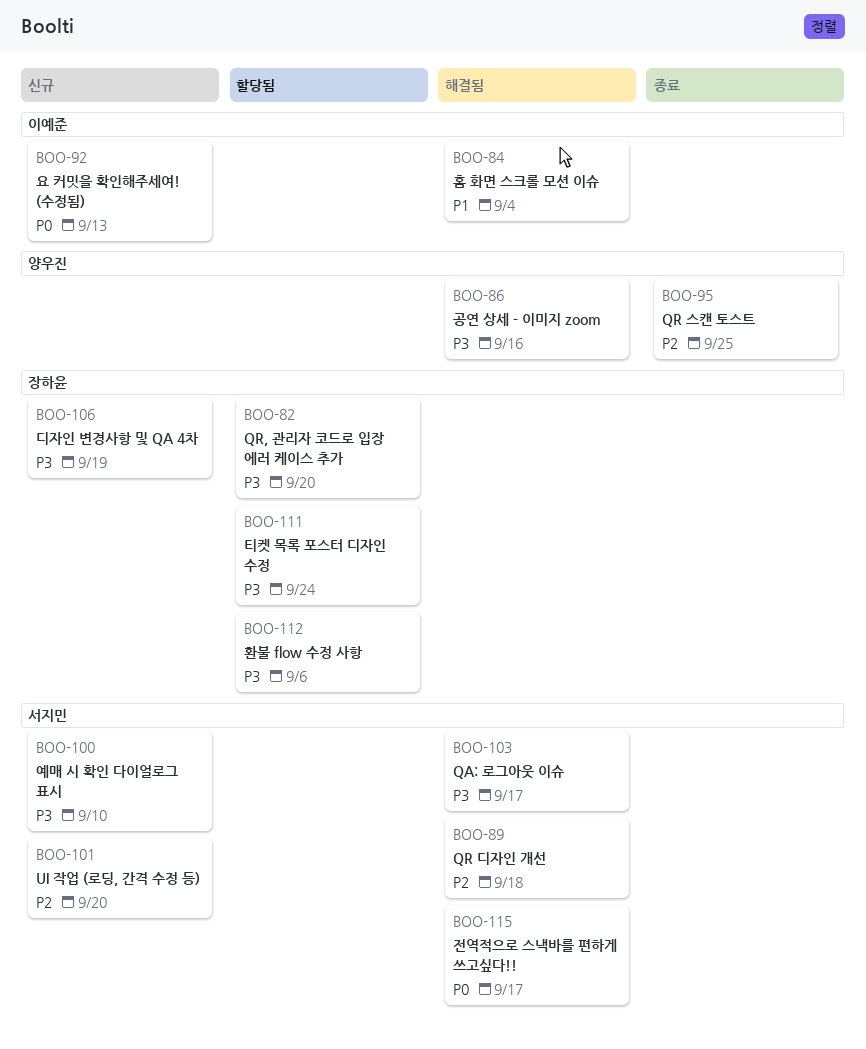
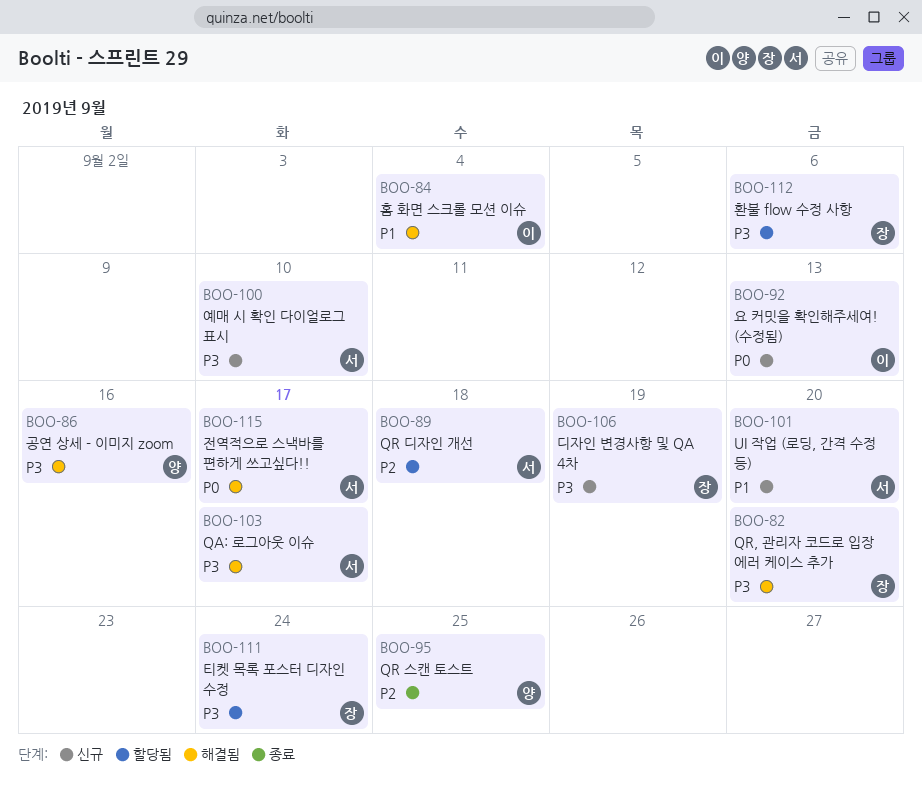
BOO-82, status: 할당됨 -> 해결됨
BOO-89, status: 해결됨 -> 할당됨
BOO-101, priority: P2 -> P1

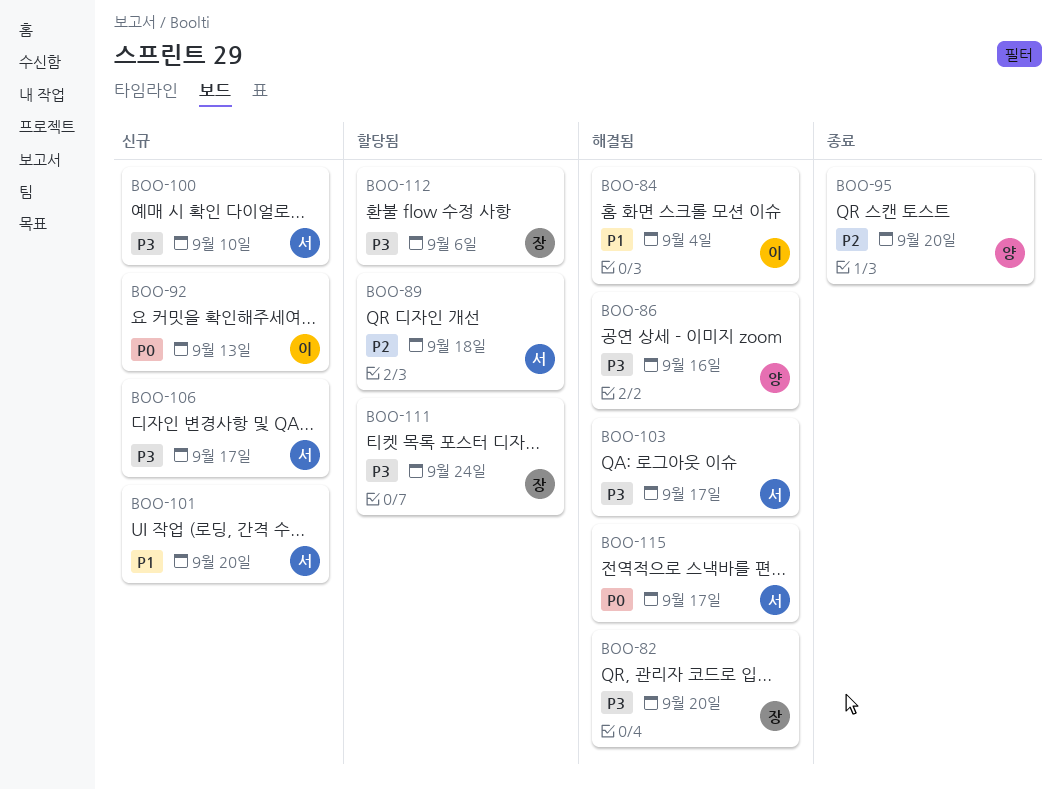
BOO-95, due: Sep 25 -> Sep 20
BOO-106, owner: 장 -> 서
BOO-106, due: Sep 19 -> Sep 17

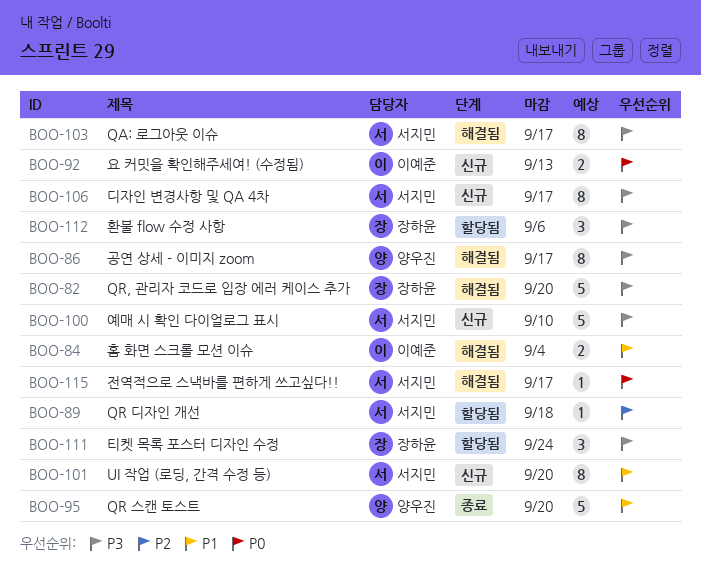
BOO-86, due: Sep 16 -> Sep 17
BOO-95, priority: P2 -> P1

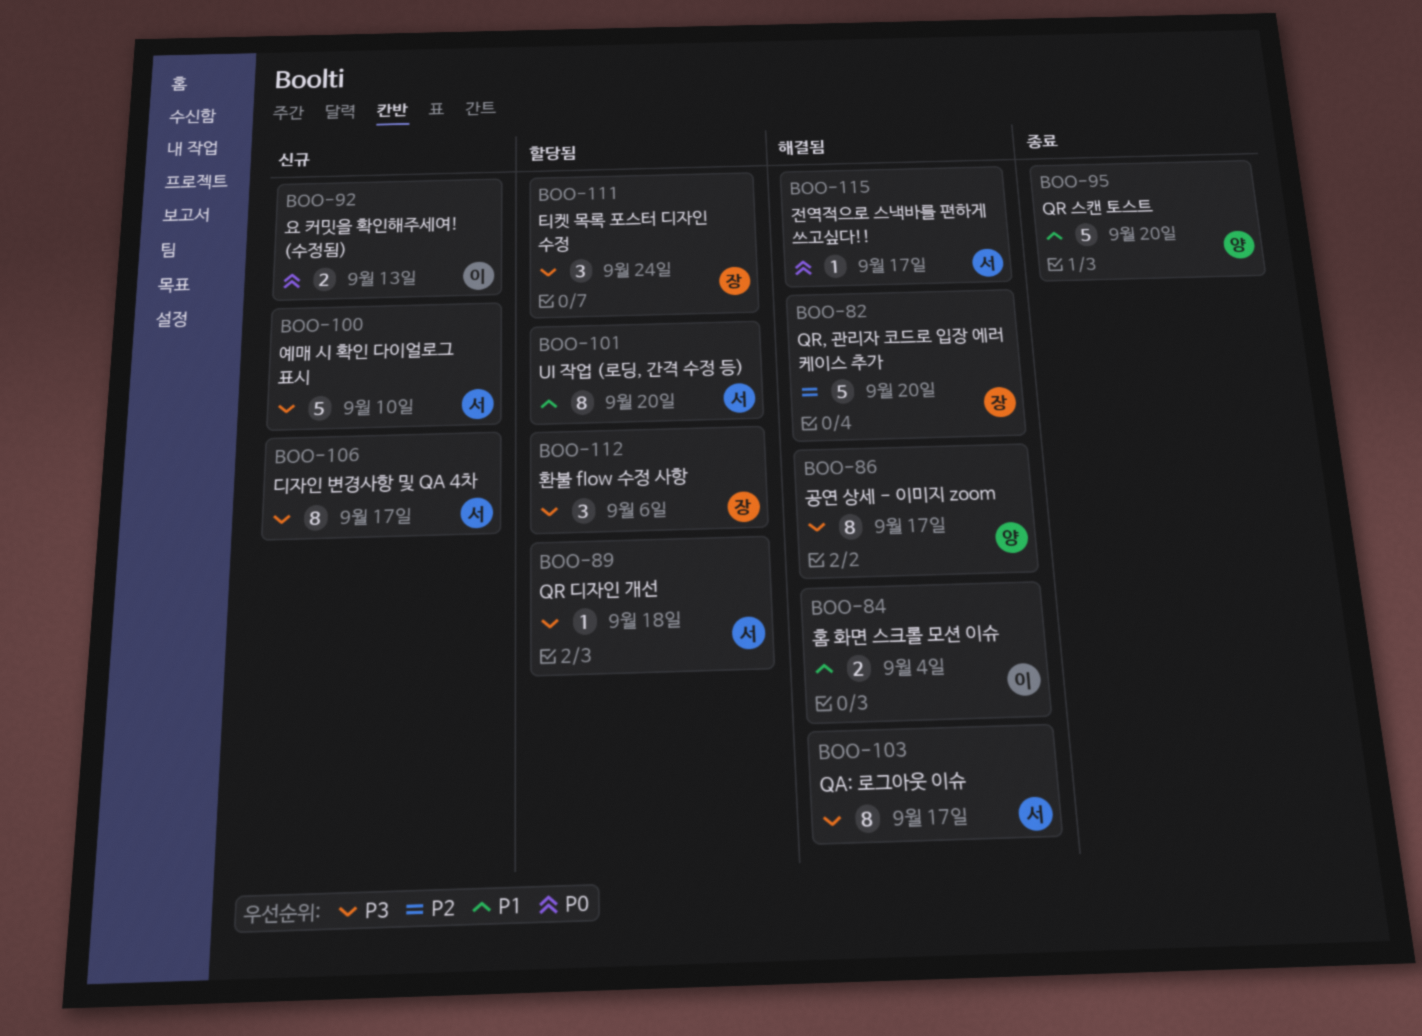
BOO-82, priority: P3 -> P2
BOO-89, priority: P2 -> P3
BOO-101, status: 신규 -> 할당됨

